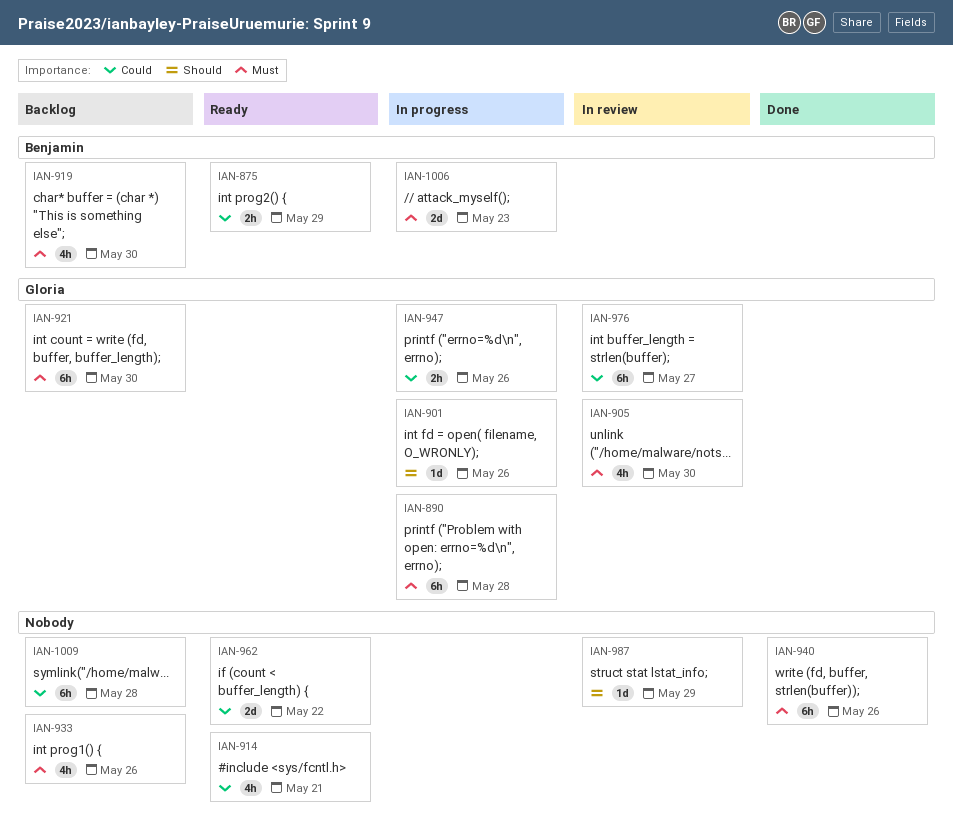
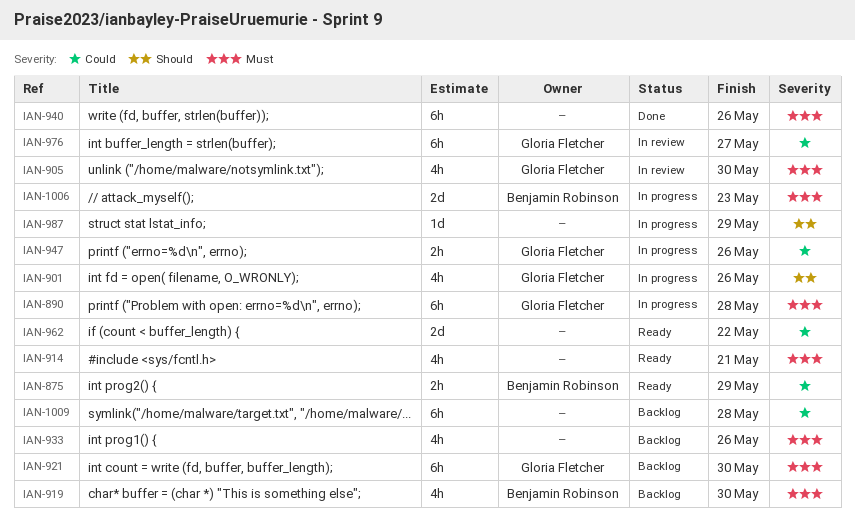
IAN-901, estimate: 1d -> 4h
IAN-914, priority: Could -> Must
IAN-987, status: In review -> In progress

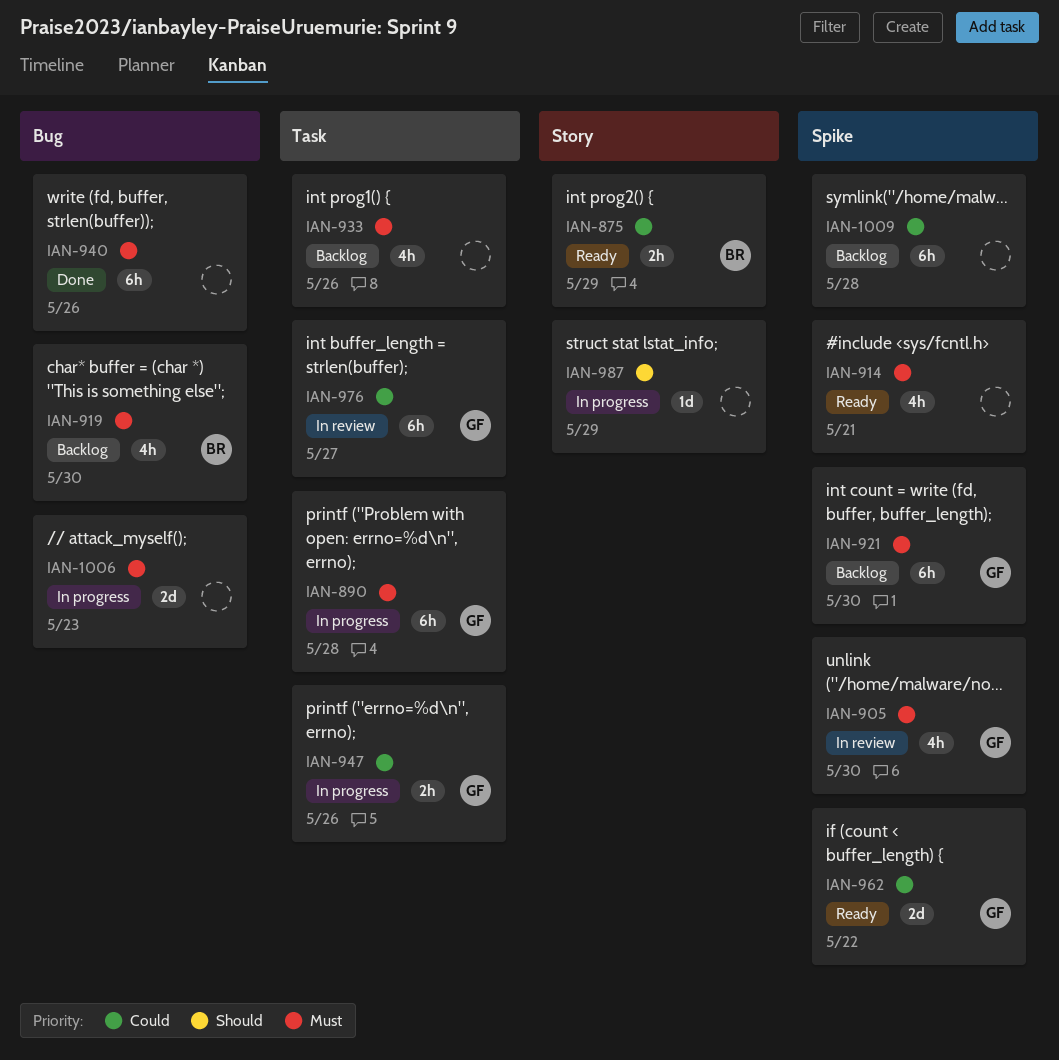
IAN-901: present -> none
IAN-962, owner: none -> Gloria Fletcher
IAN-1006, owner: Benjamin Robinson -> none

